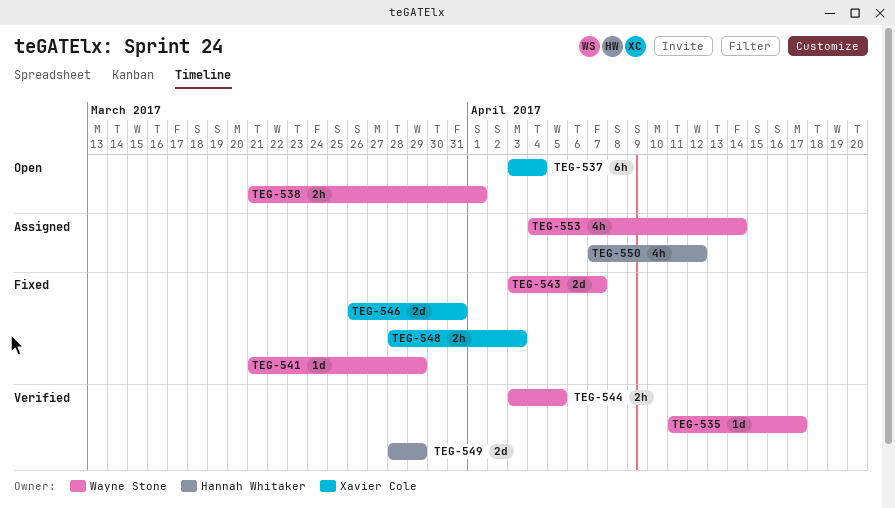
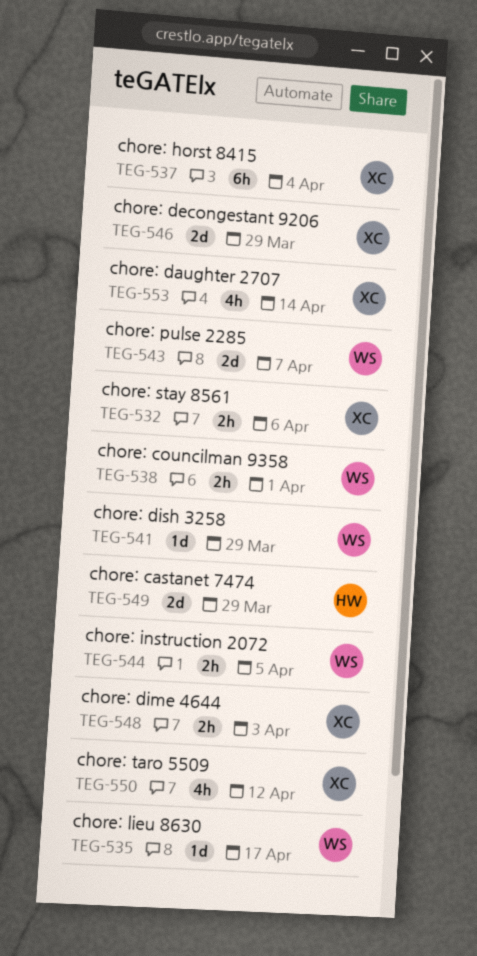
TEG-532: none -> present
TEG-546, due: Mar 31 -> Mar 29
TEG-550, owner: Hannah Whitaker -> Xavier Cole
TEG-553, owner: Wayne Stone -> Xavier Cole

